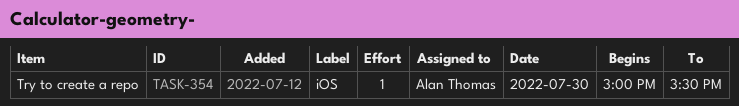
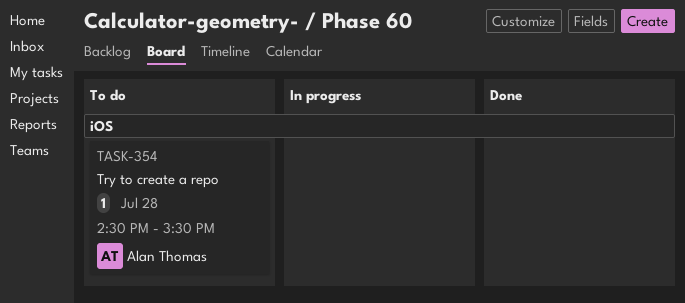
TASK-354, day: Jul 30 -> Jul 28
TASK-354, begins: 15:00 -> 14:30

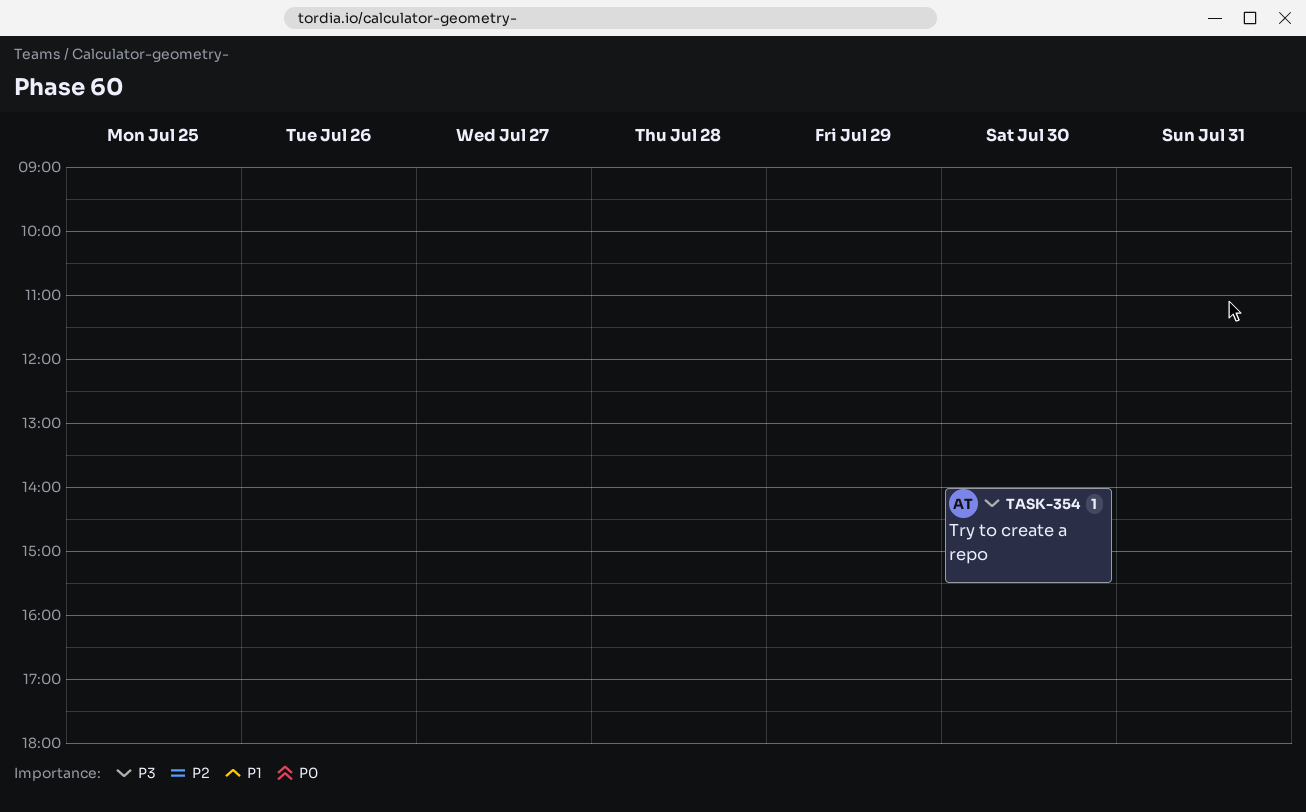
TASK-354, day: Jul 28 -> Jul 30
TASK-354, begins: 14:30 -> 14:00

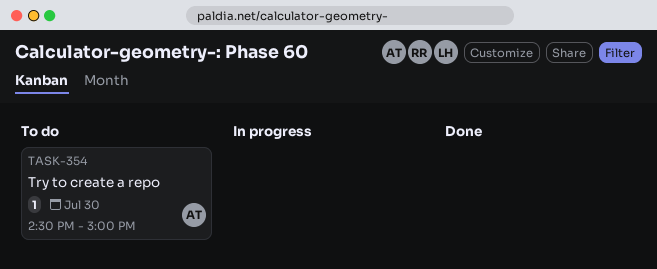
TASK-354, begins: 14:00 -> 14:30
TASK-354, ends: 15:30 -> 15:00

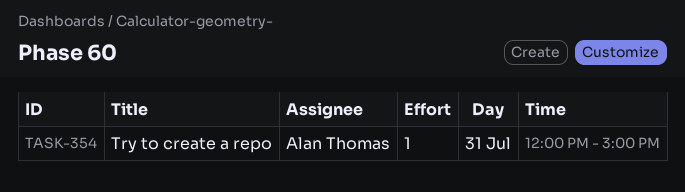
TASK-354, day: Jul 30 -> Jul 31
TASK-354, begins: 14:30 -> 12:00

